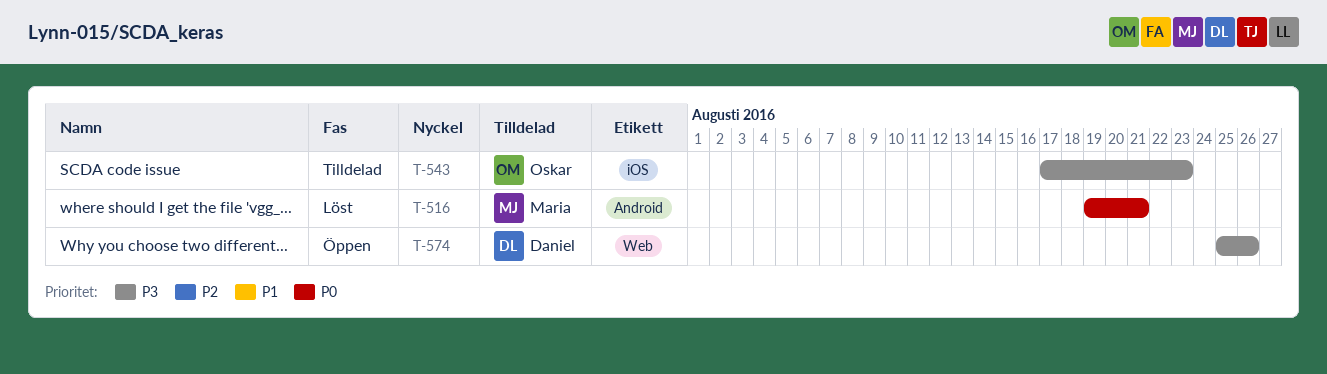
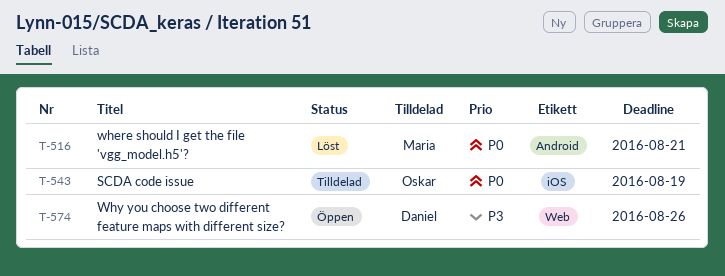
T-543, priority: P3 -> P0
T-543, due: Aug 23 -> Aug 19

